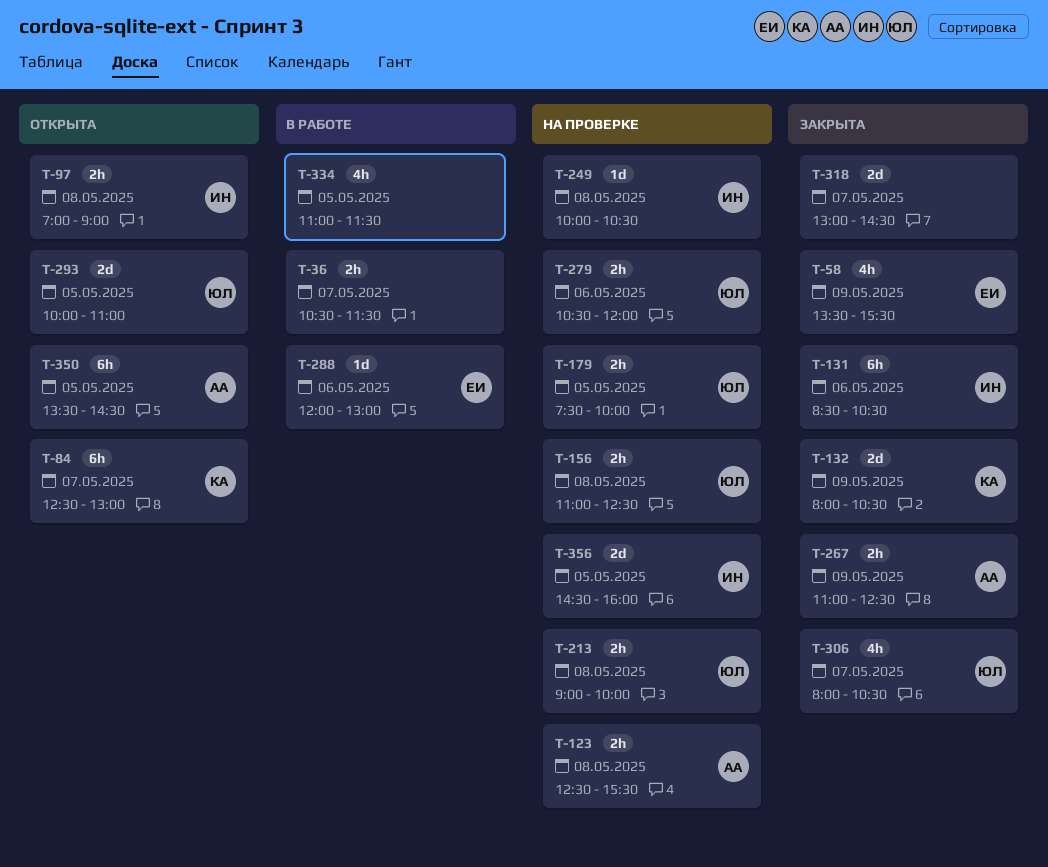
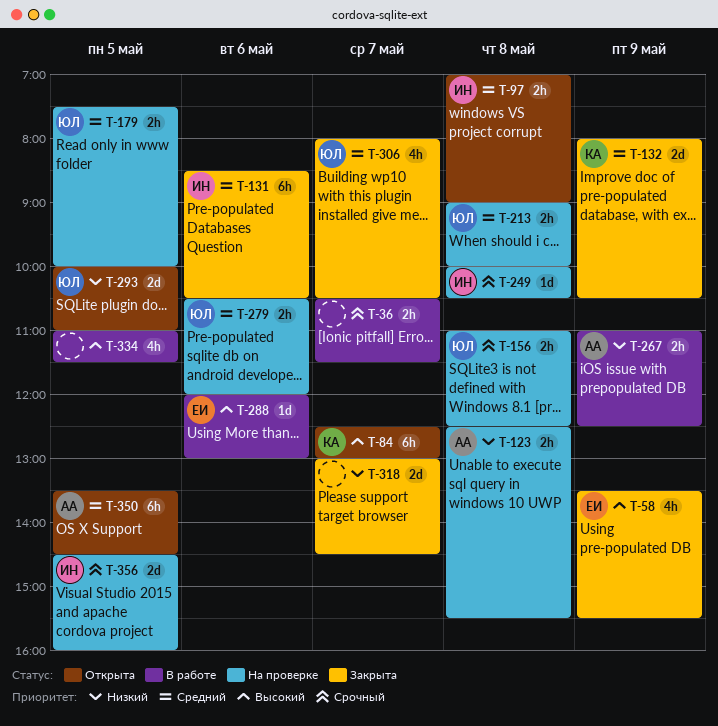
T-267, status: Закрыта -> В работе

